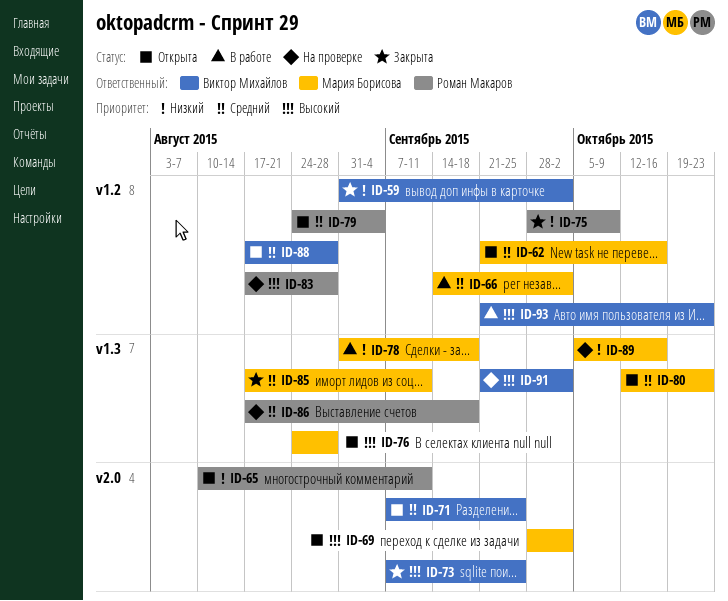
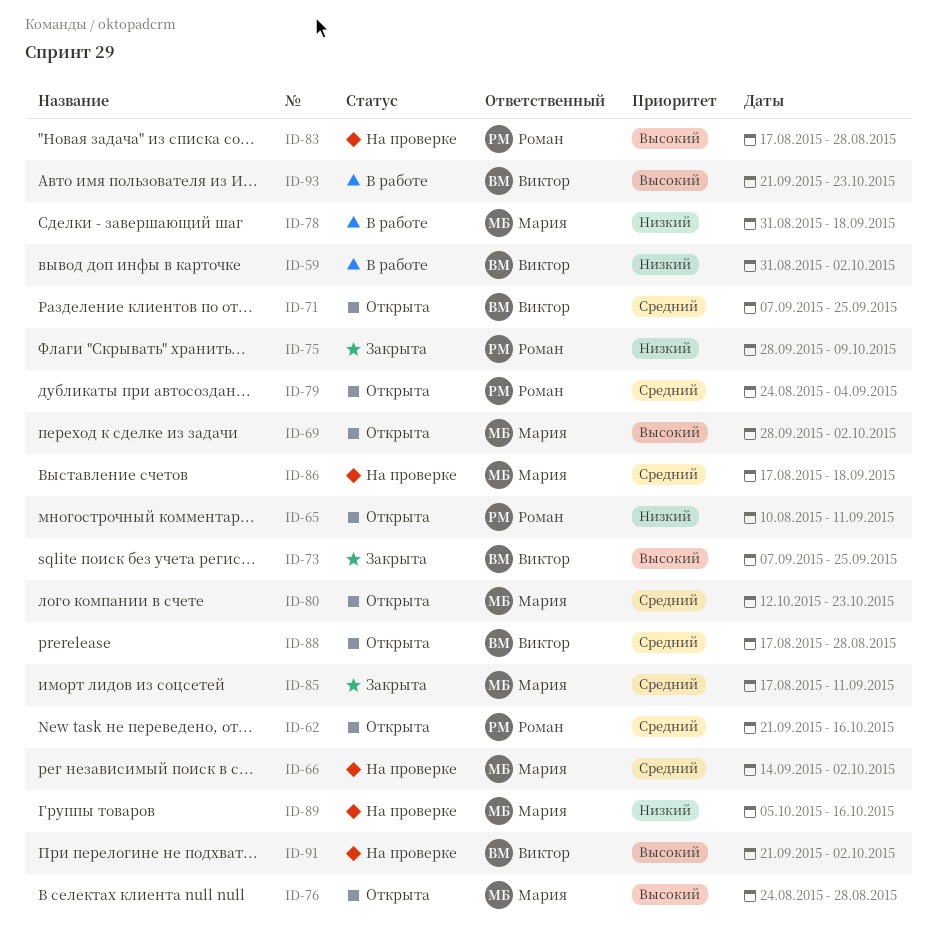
ID-59, status: Закрыта -> В работе
ID-62, owner: Мария Борисова -> Роман Макаров
ID-66, status: В работе -> На проверке
ID-86, owner: Роман Макаров -> Мария Борисова

